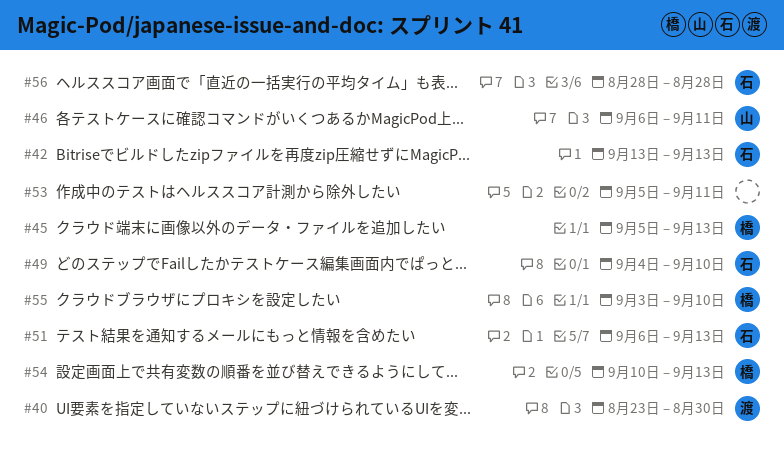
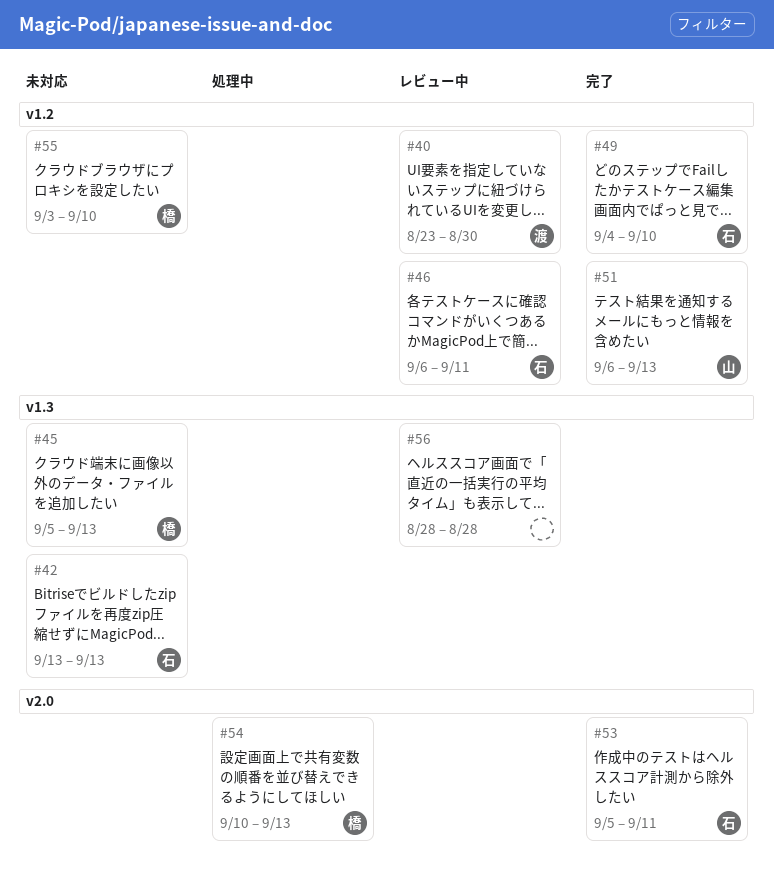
#46, owner: 山 -> 石
#51, owner: 石 -> 山
#53, owner: none -> 石
#56, owner: 石 -> none

